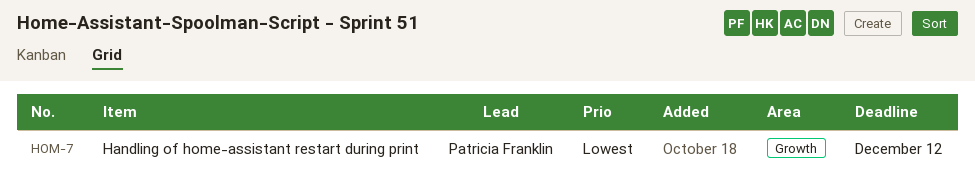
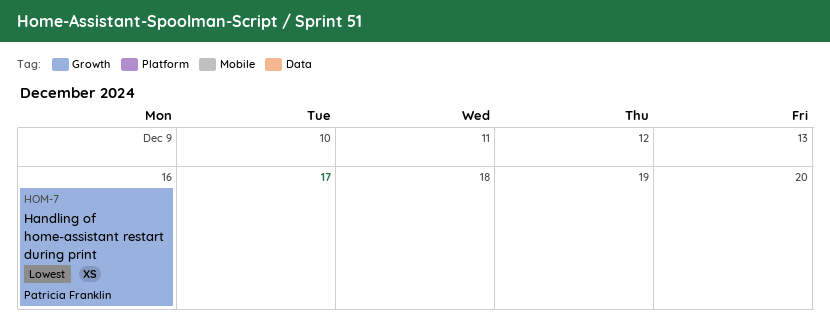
HOM-7, due: Dec 12 -> Dec 16

